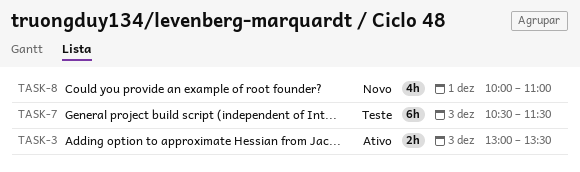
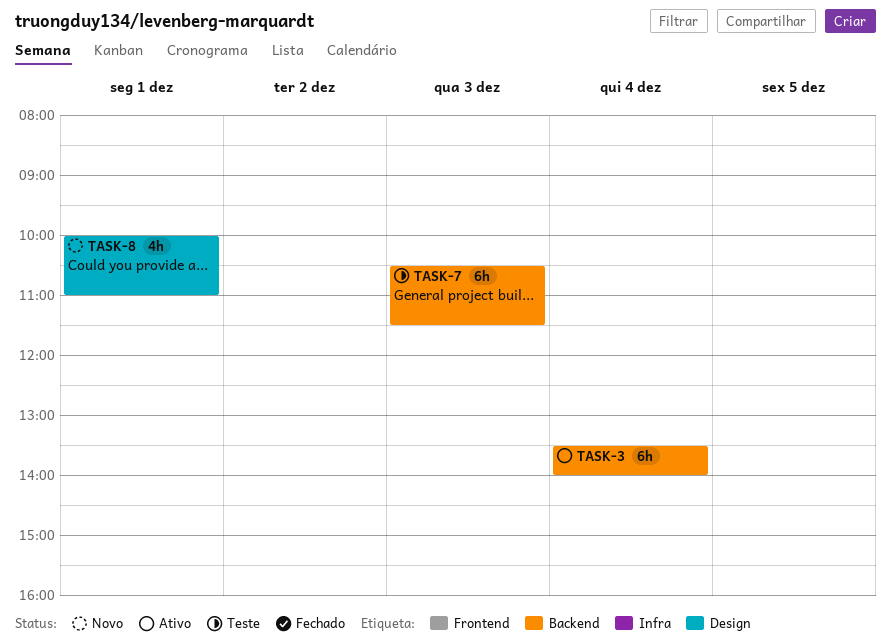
TASK-3, estimate: 2h -> 6h
TASK-3, day: Dec 3 -> Dec 4
TASK-3, begins: 13:00 -> 13:30
TASK-3, ends: 13:30 -> 14:00

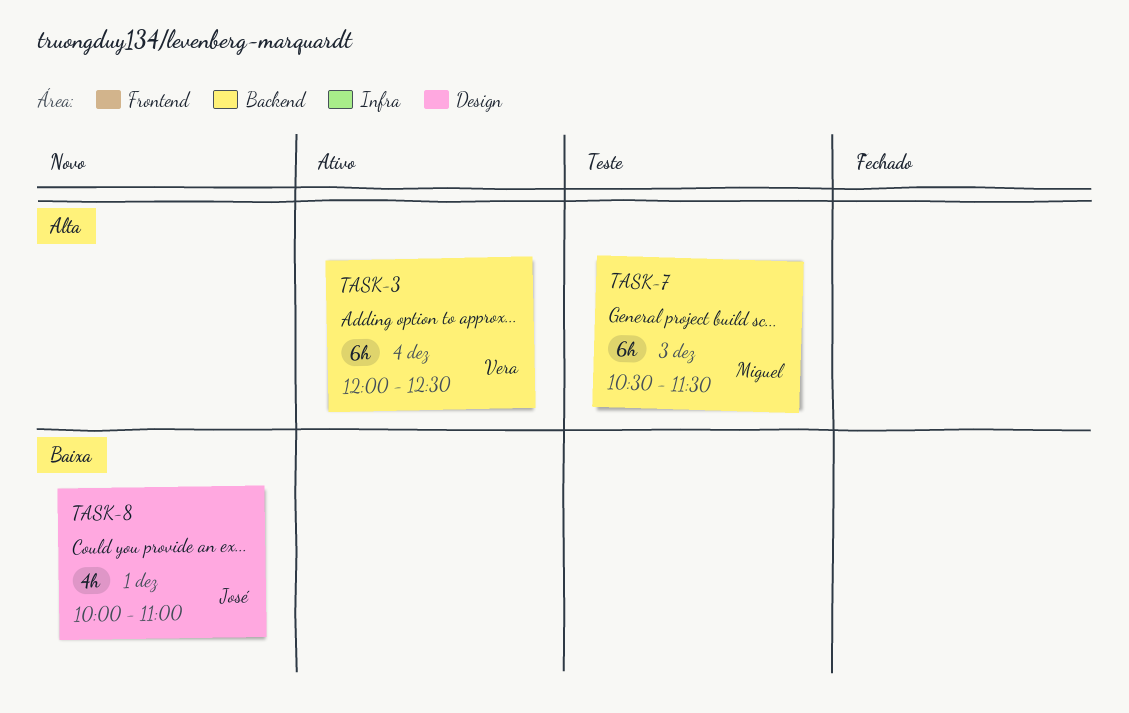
TASK-3, begins: 13:30 -> 12:00
TASK-3, ends: 14:00 -> 12:30

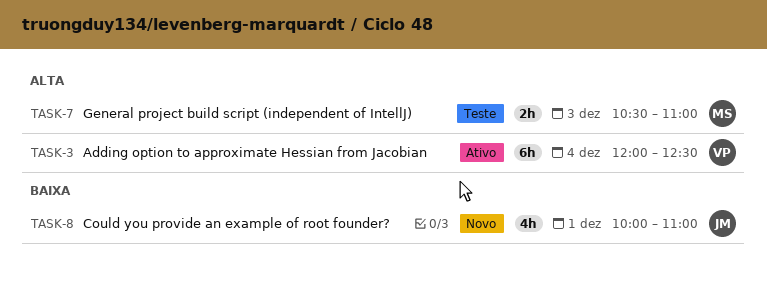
TASK-7, estimate: 6h -> 2h
TASK-7, ends: 11:30 -> 11:00

